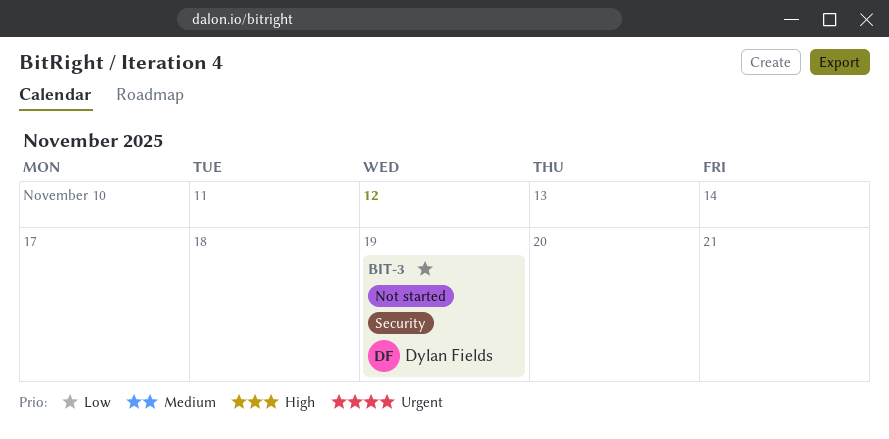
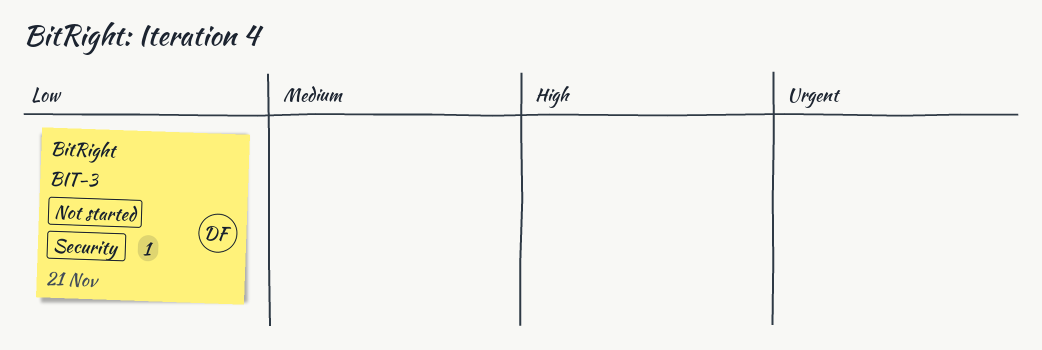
BIT-3, due: Nov 19 -> Nov 21

